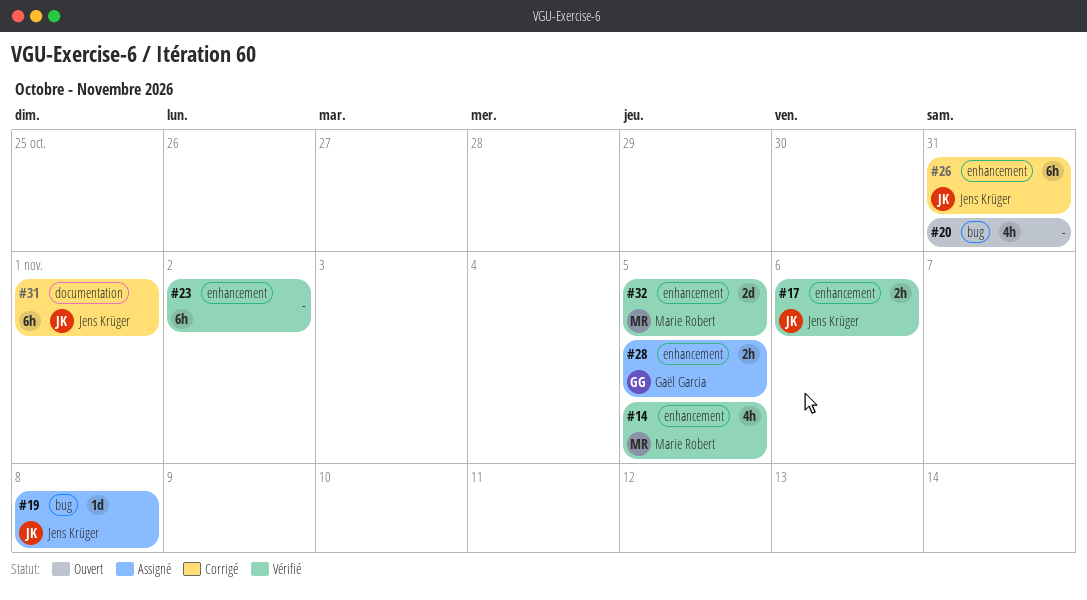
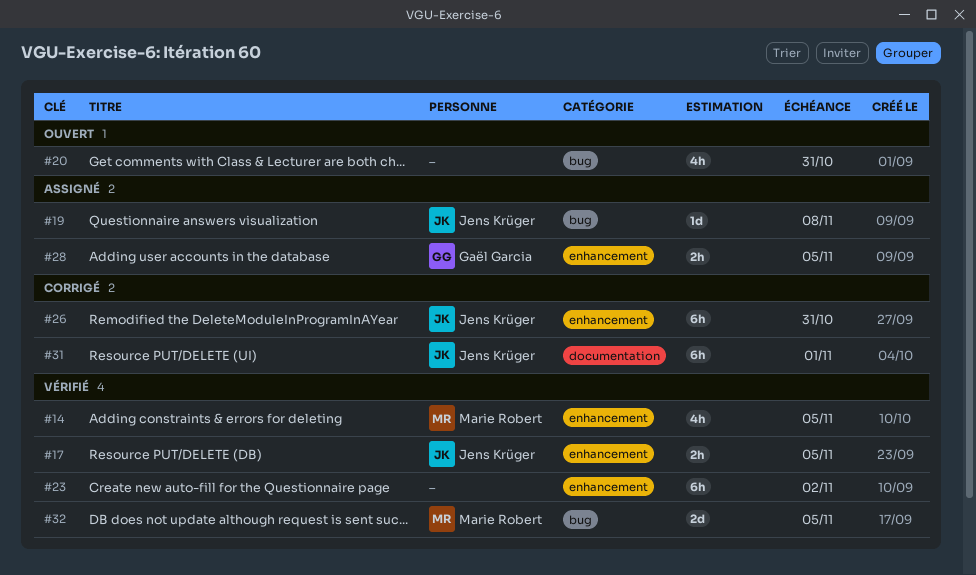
#17, due: Nov 6 -> Nov 5
#32, label: enhancement -> bug

